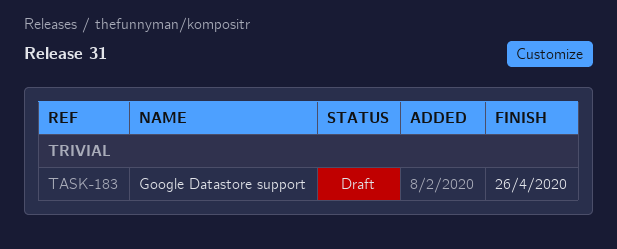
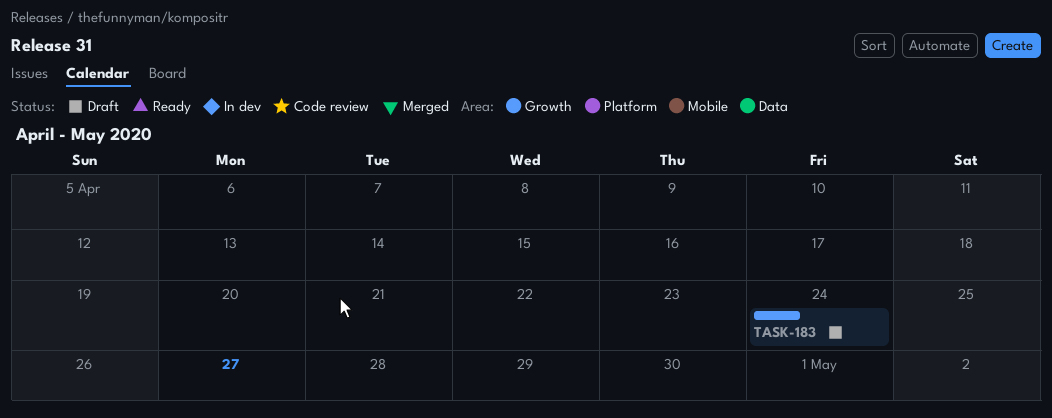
TASK-183, due: Apr 26 -> Apr 24

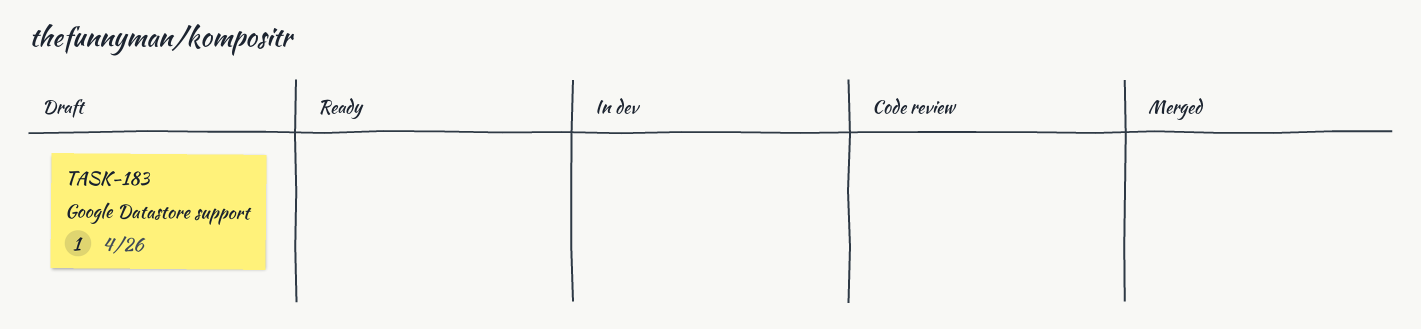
TASK-183, due: Apr 24 -> Apr 26

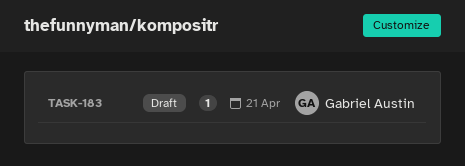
TASK-183, due: Apr 26 -> Apr 21

